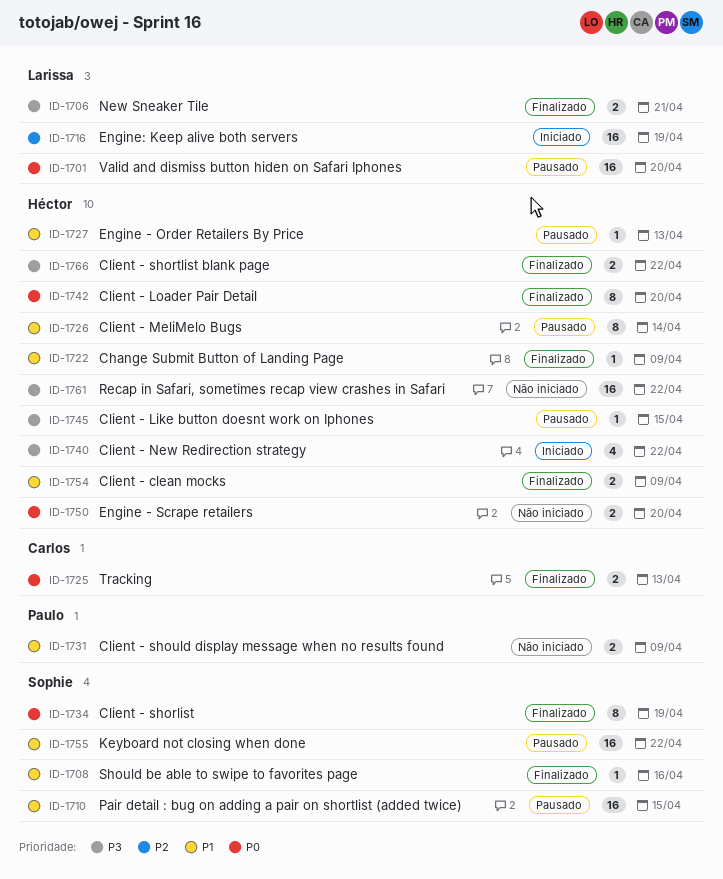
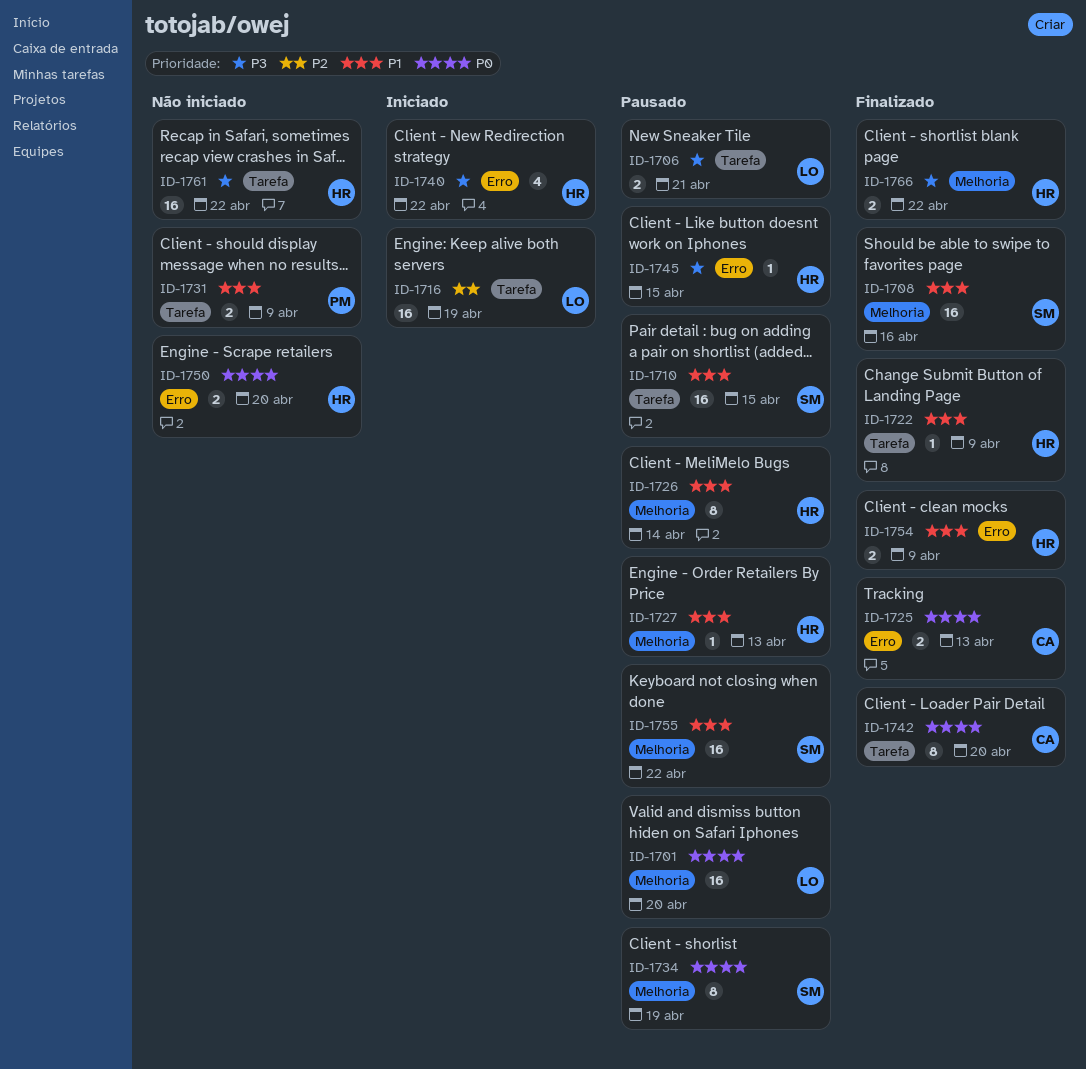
ID-1706, status: Finalizado -> Pausado
ID-1708, estimate: 1 -> 16
ID-1734, status: Finalizado -> Pausado
ID-1742, owner: Héctor -> Carlos

